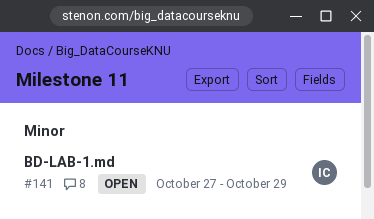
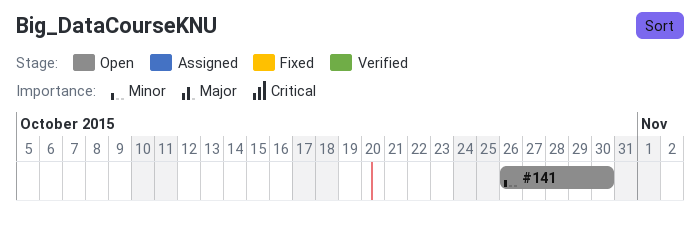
#141, start: Oct 27 -> Oct 26
#141, due: Oct 29 -> Oct 30

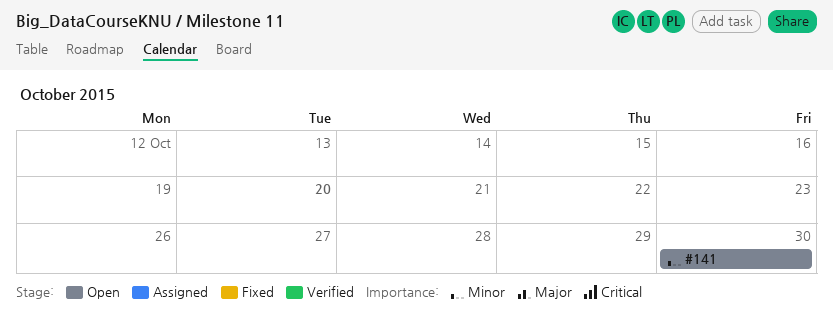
#141, start: Oct 26 -> Oct 30

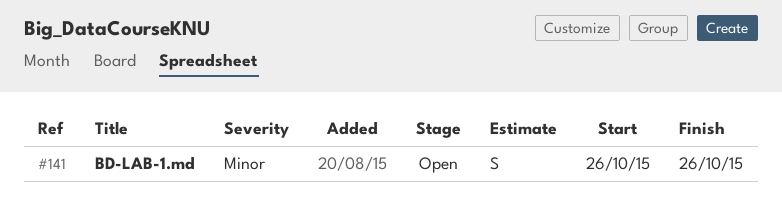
#141, start: Oct 30 -> Oct 26
#141, due: Oct 30 -> Oct 26

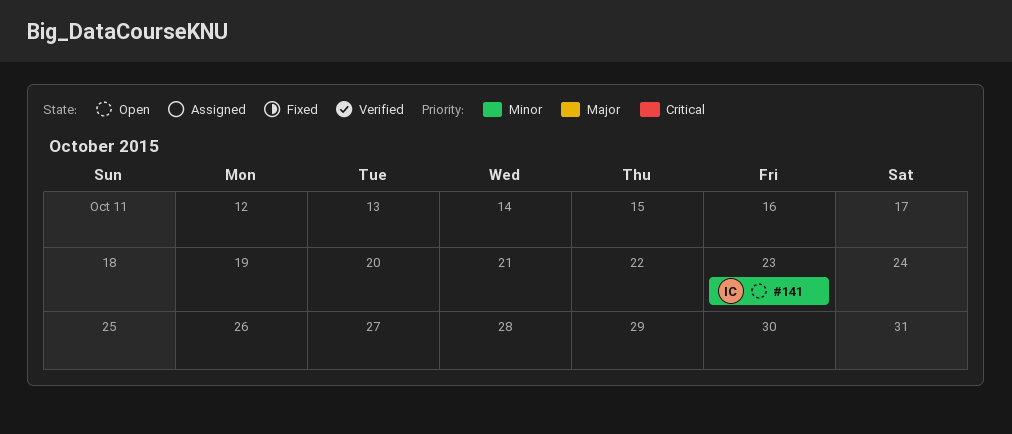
#141, start: Oct 26 -> Oct 23
#141, due: Oct 26 -> Oct 23

